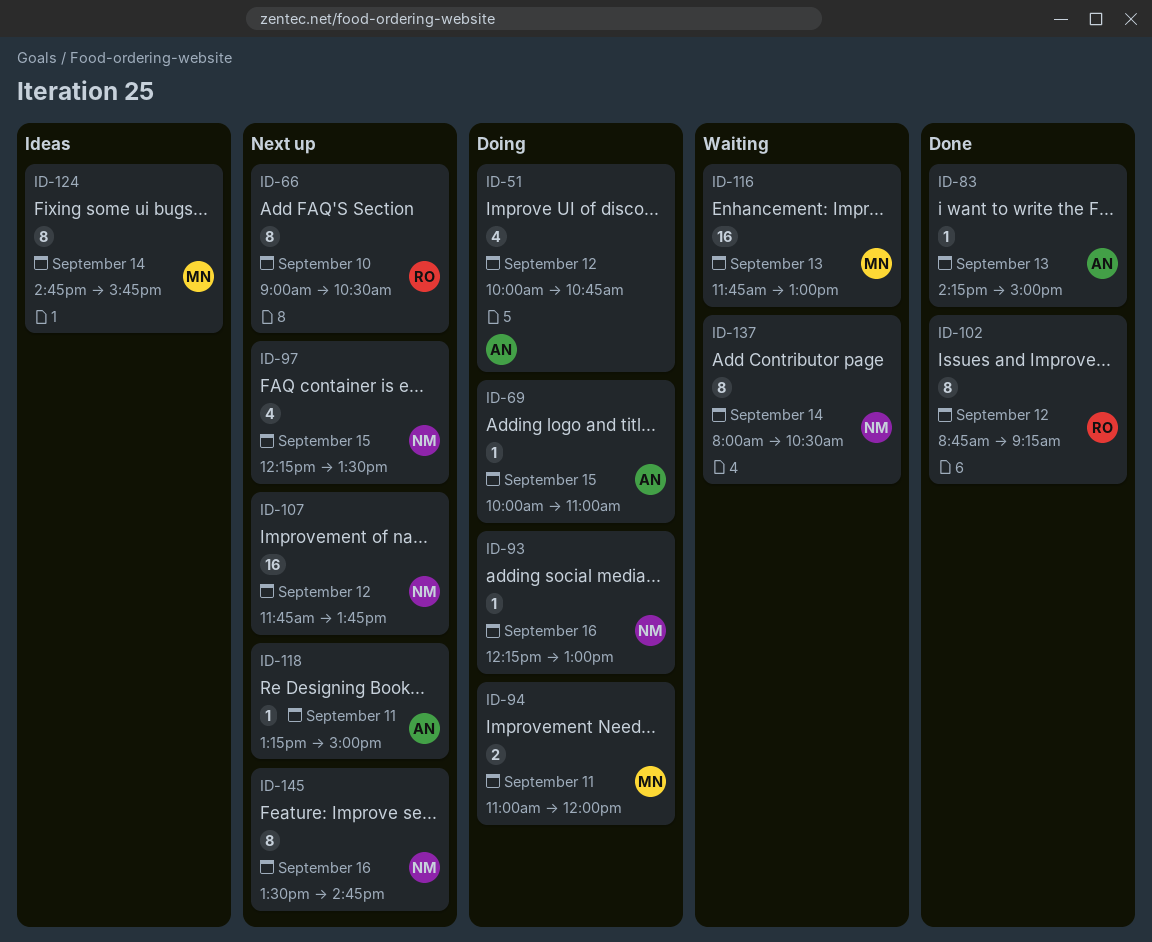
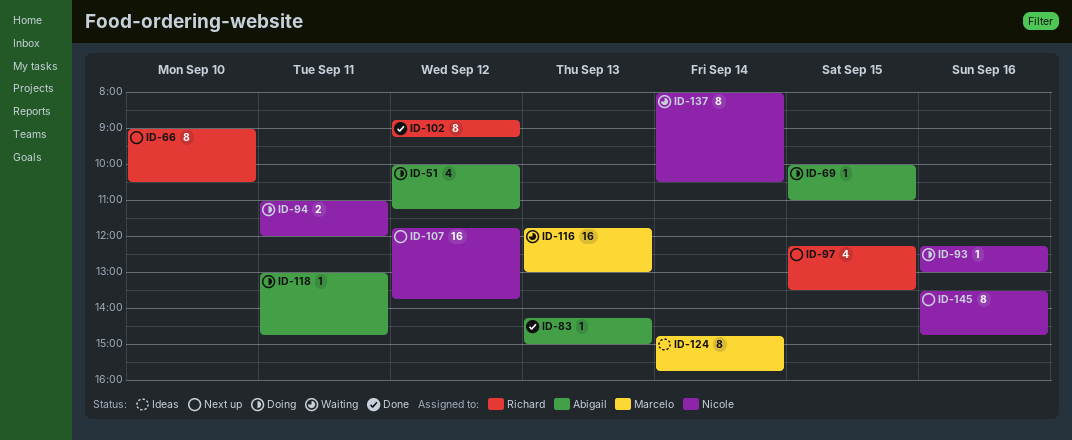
ID-51, ends: 10:45 -> 11:15
ID-94, owner: Marcelo -> Nicole
ID-97, owner: Nicole -> Richard
ID-118, status: Next up -> Doing
ID-118, begins: 13:15 -> 13:00
ID-118, ends: 15:00 -> 14:45

